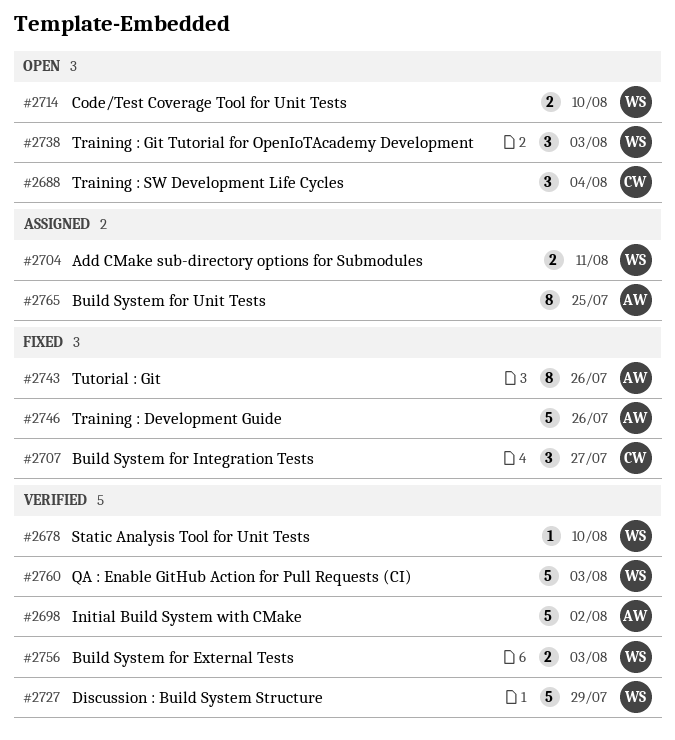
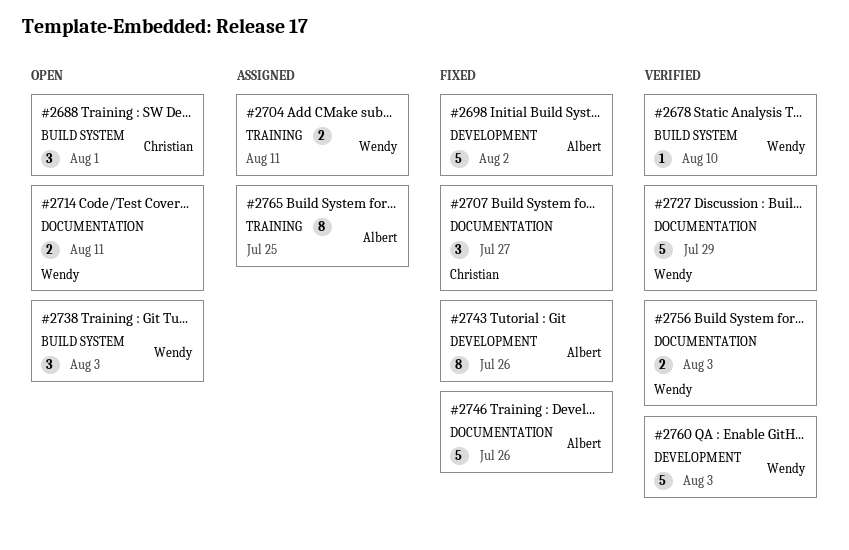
#2688, due: Aug 4 -> Aug 1
#2698, status: Verified -> Fixed
#2714, due: Aug 10 -> Aug 11

